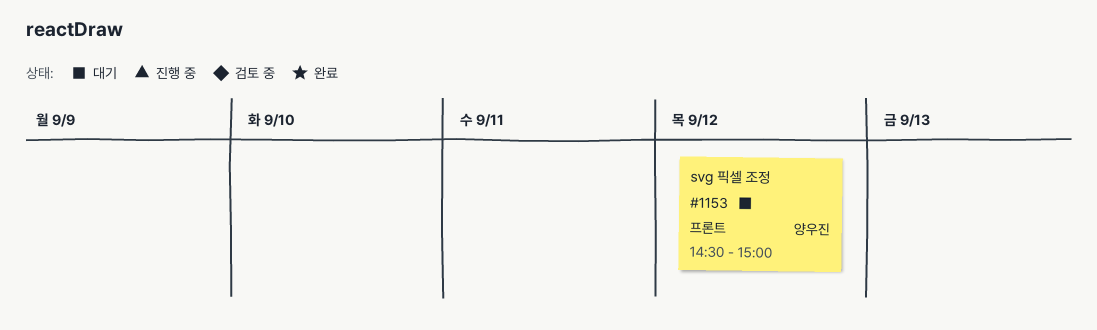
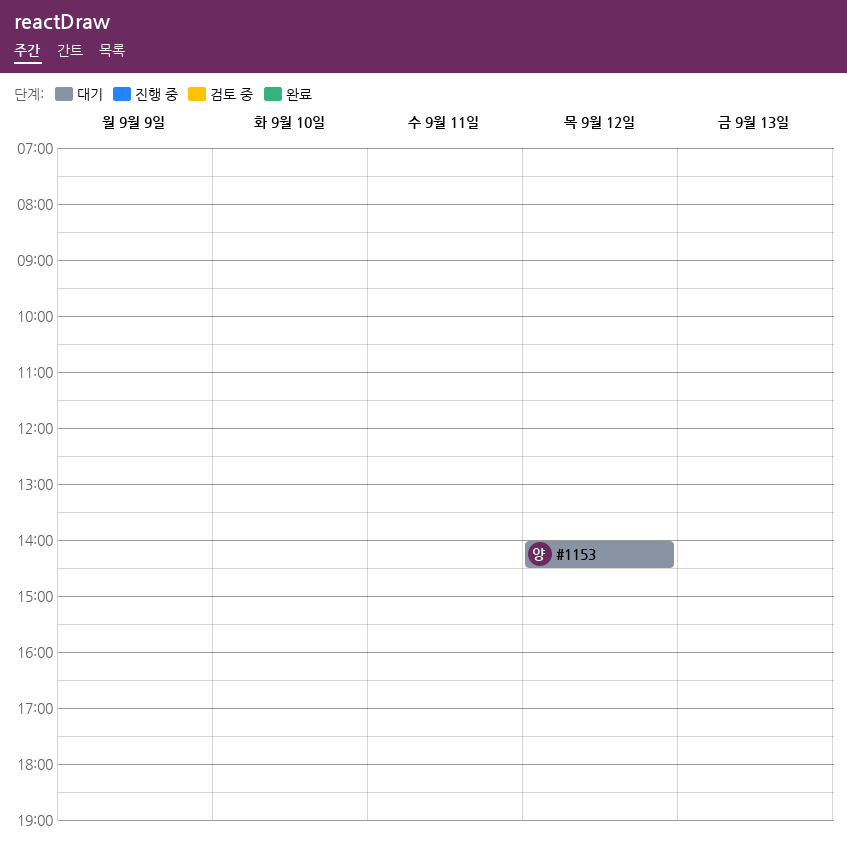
#1153, begins: 14:30 -> 14:00
#1153, ends: 15:00 -> 14:30

